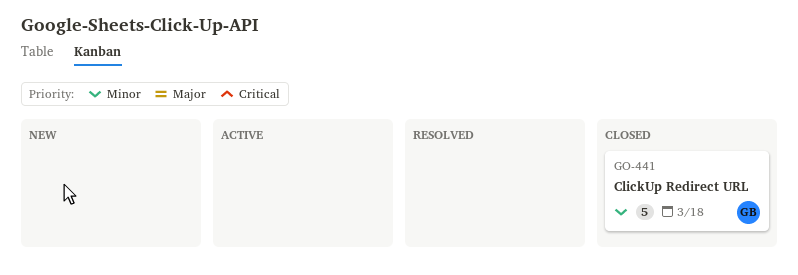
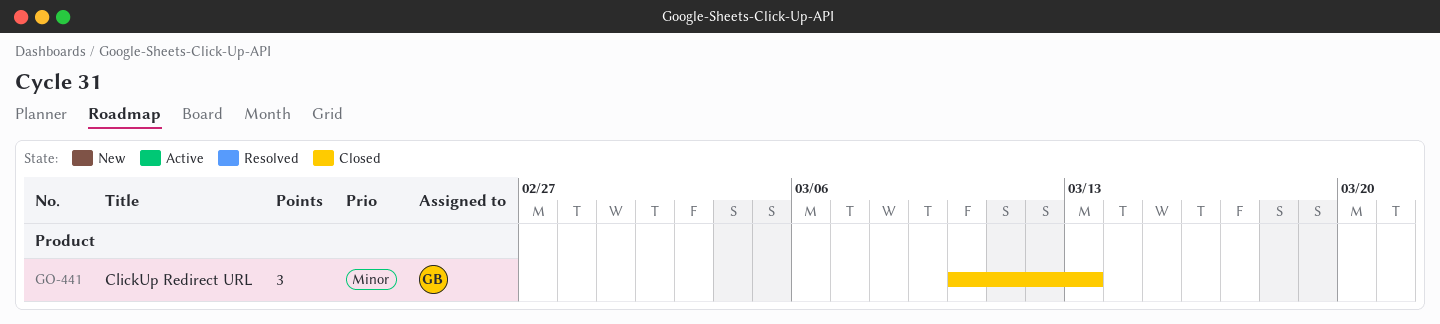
GO-441, estimate: 5 -> 3
GO-441, due: Mar 18 -> Mar 13

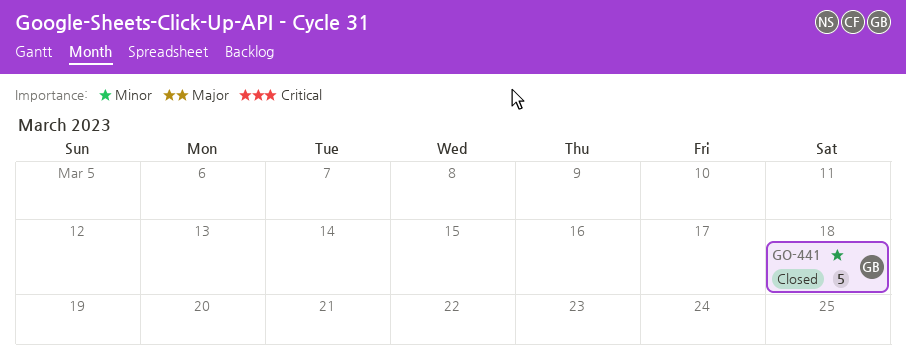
GO-441, estimate: 3 -> 5
GO-441, due: Mar 13 -> Mar 18

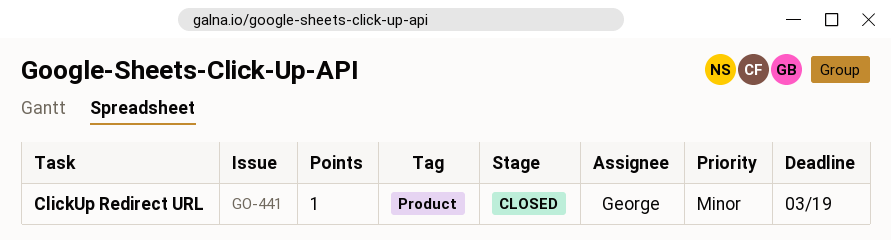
GO-441, estimate: 5 -> 1
GO-441, due: Mar 18 -> Mar 19

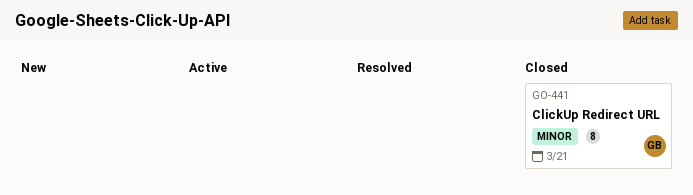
GO-441, estimate: 1 -> 8
GO-441, due: Mar 19 -> Mar 21

